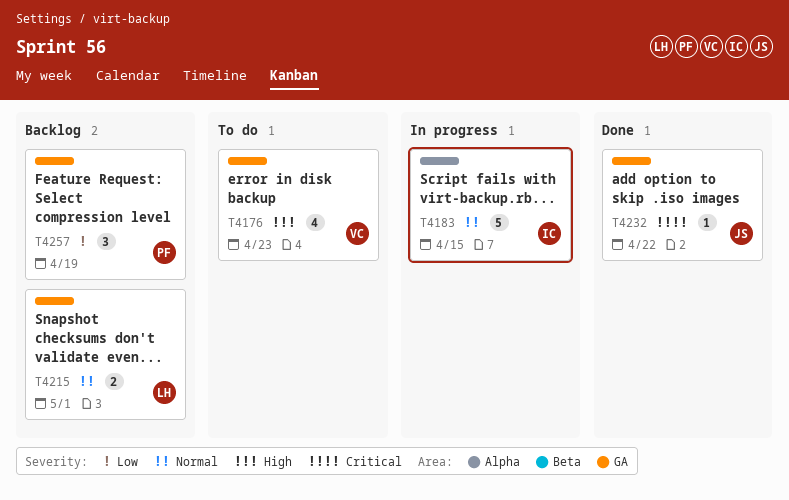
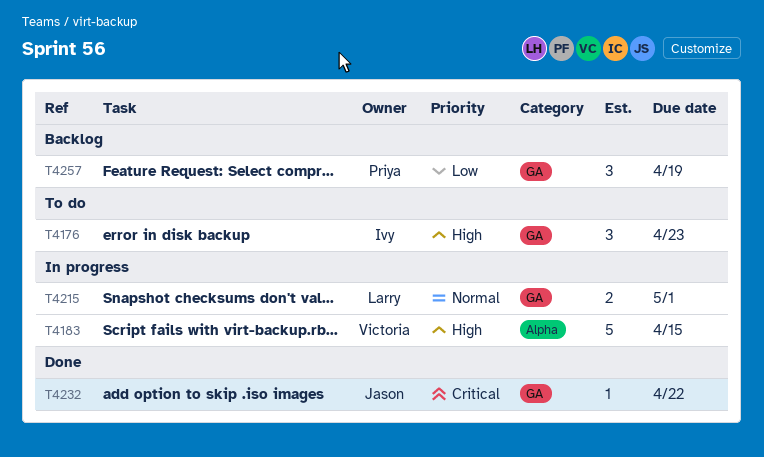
T4176, owner: Victoria -> Ivy
T4176, estimate: 4 -> 3
T4183, owner: Ivy -> Victoria
T4183, priority: Normal -> High
T4215, status: Backlog -> In progress

